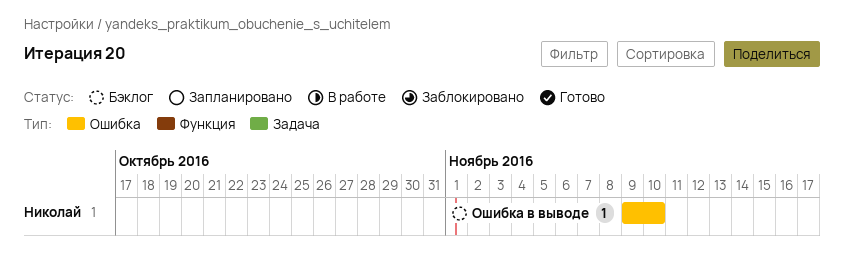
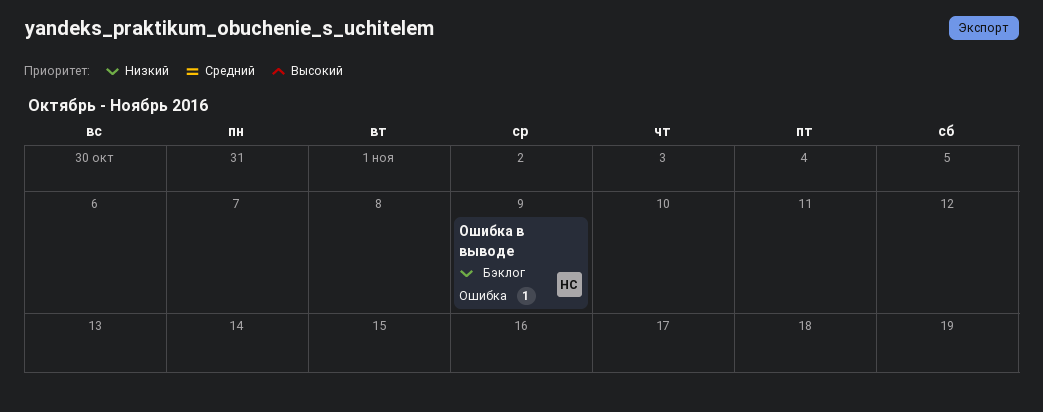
Ошибка в выводе, due: Nov 10 -> Nov 9

